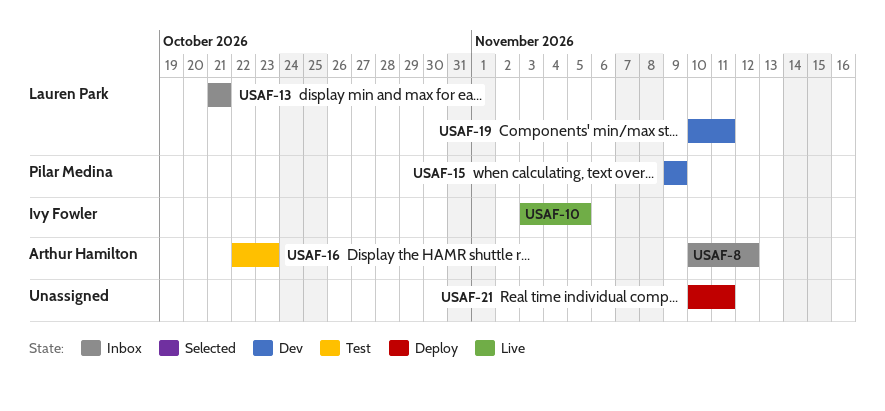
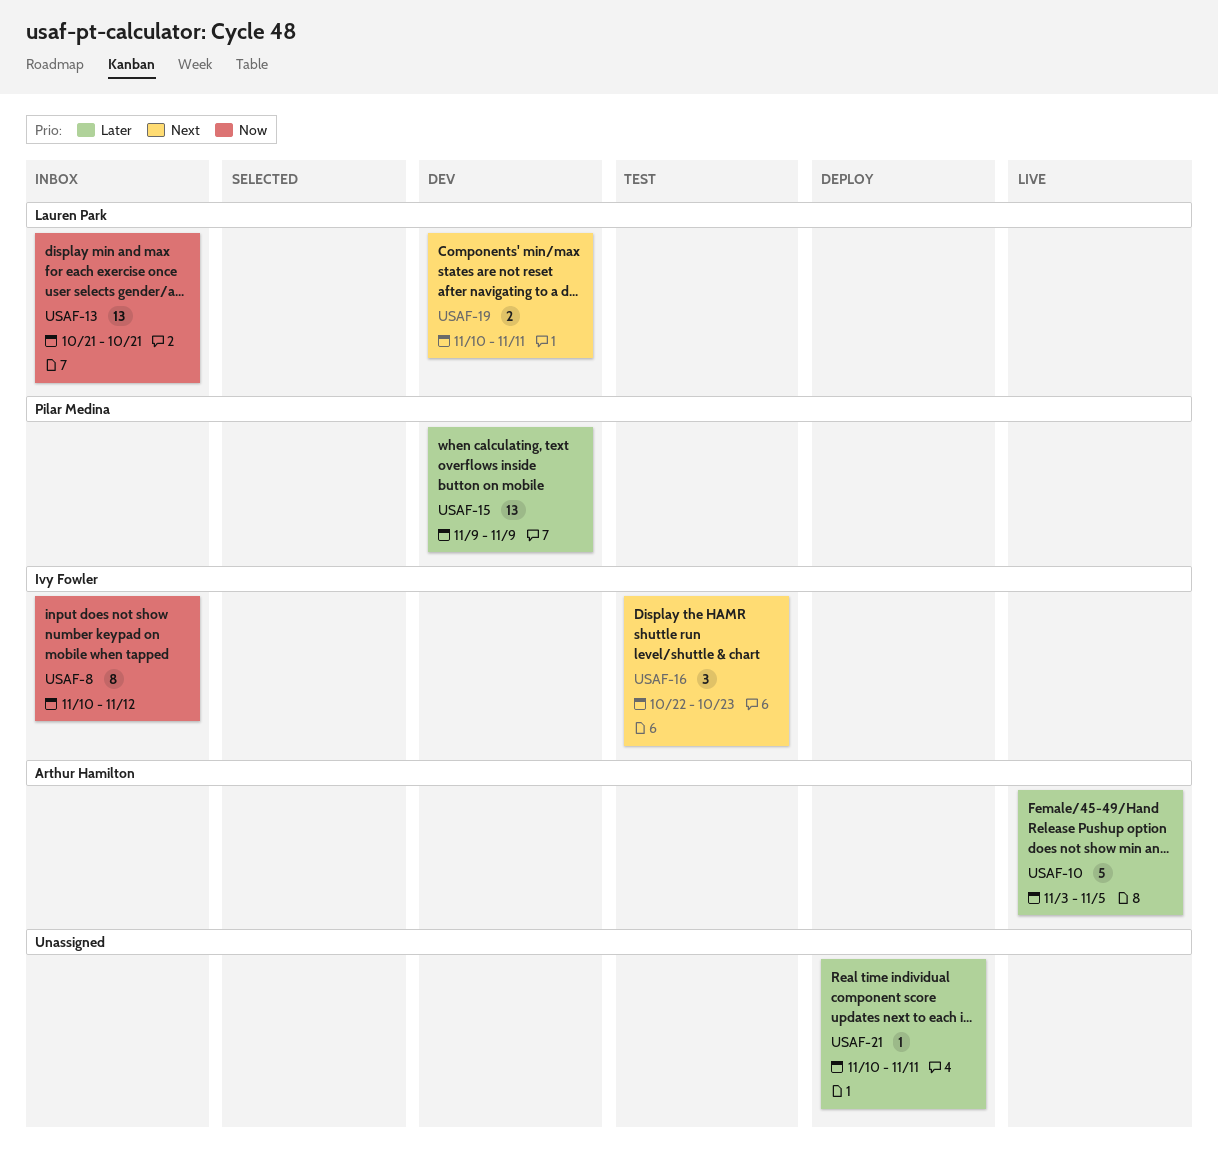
USAF-8, owner: Arthur Hamilton -> Ivy Fowler
USAF-10, owner: Ivy Fowler -> Arthur Hamilton
USAF-16, owner: Arthur Hamilton -> Ivy Fowler

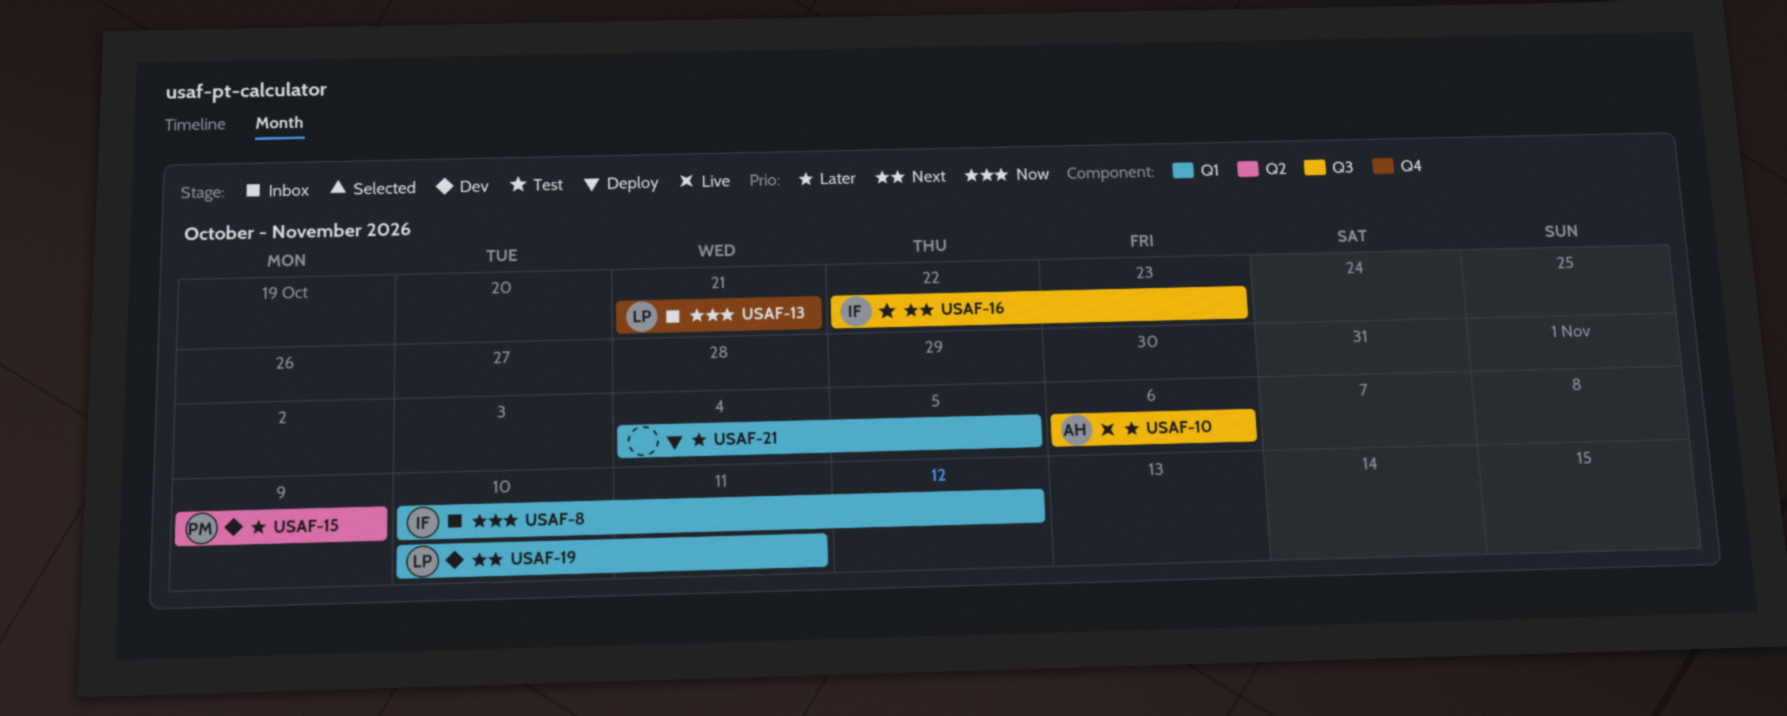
USAF-10, start: Nov 3 -> Nov 6
USAF-10, due: Nov 5 -> Nov 6
USAF-21, start: Nov 10 -> Nov 4
USAF-21, due: Nov 11 -> Nov 5

